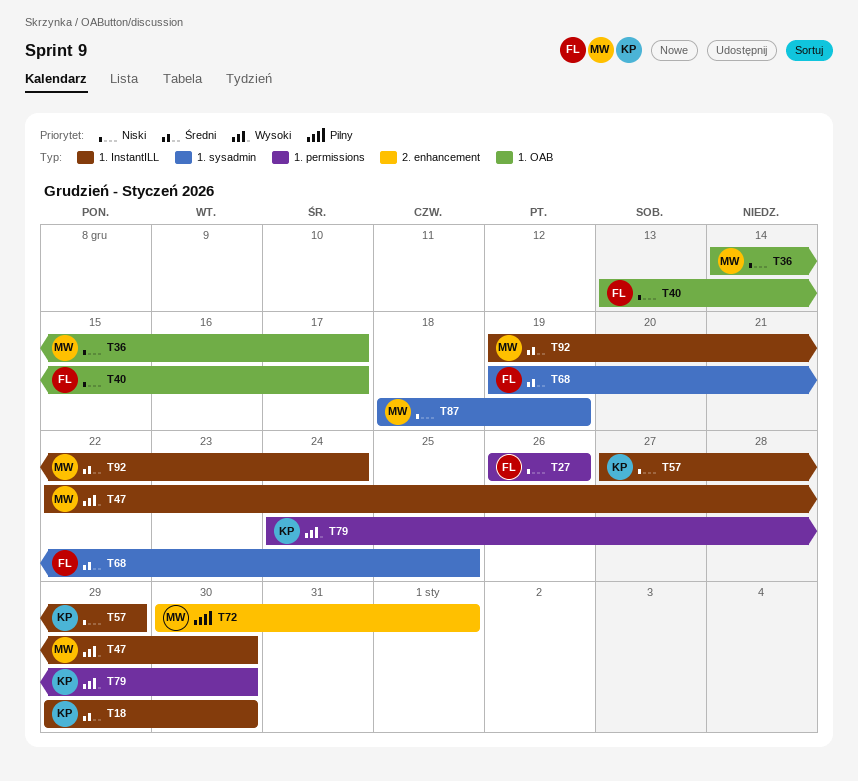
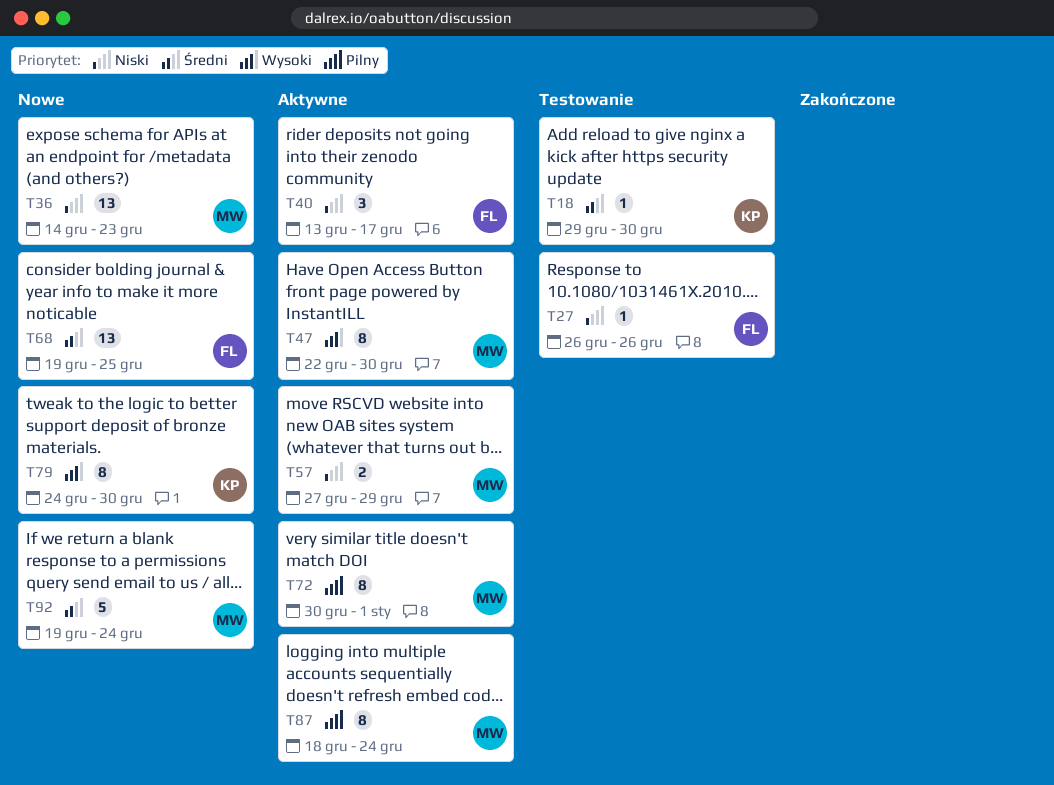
T36, due: Dec 17 -> Dec 23
T57, owner: KP -> MW
T87, priority: Niski -> Pilny
T87, due: Dec 19 -> Dec 24

